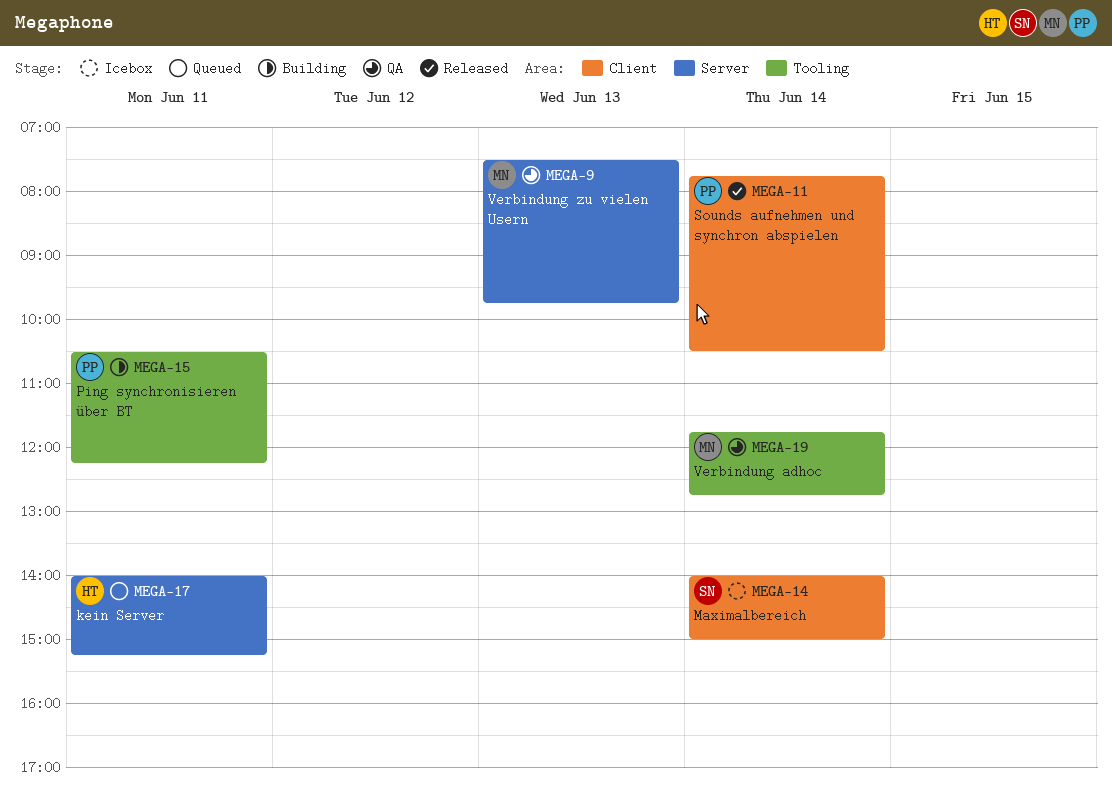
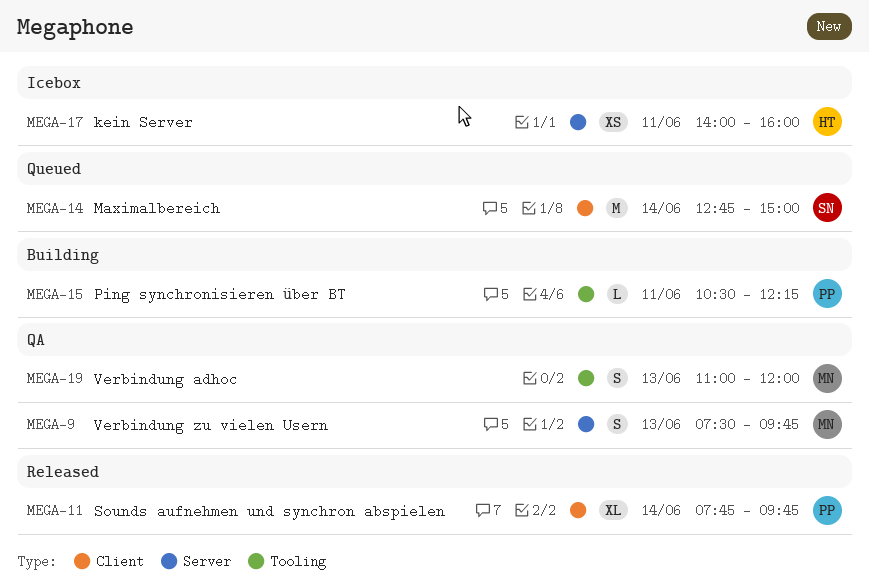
MEGA-11, ends: 10:30 -> 09:45
MEGA-14, status: Icebox -> Queued
MEGA-14, begins: 14:00 -> 12:45
MEGA-17, status: Queued -> Icebox
MEGA-17, ends: 15:15 -> 16:00
MEGA-19, day: Jun 14 -> Jun 13
MEGA-19, begins: 11:45 -> 11:00
MEGA-19, ends: 12:45 -> 12:00

